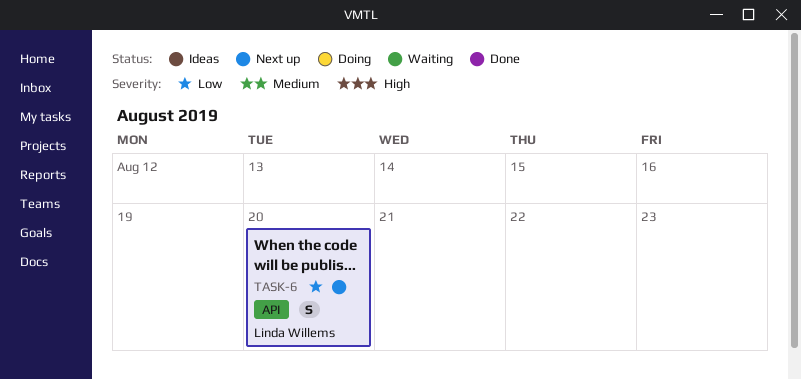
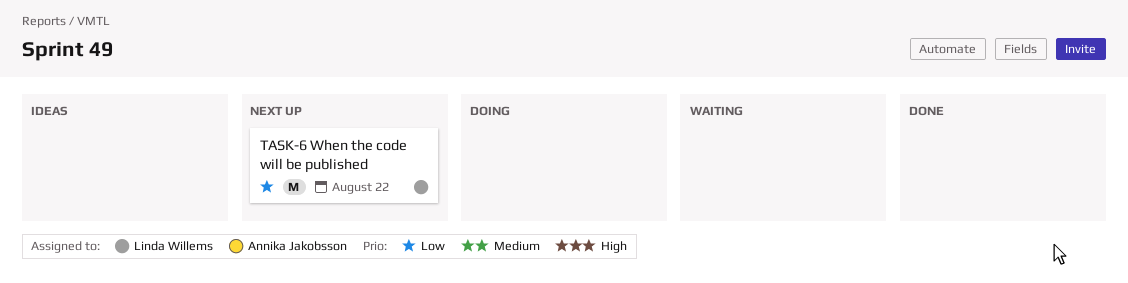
TASK-6, estimate: S -> M
TASK-6, due: Aug 20 -> Aug 22

